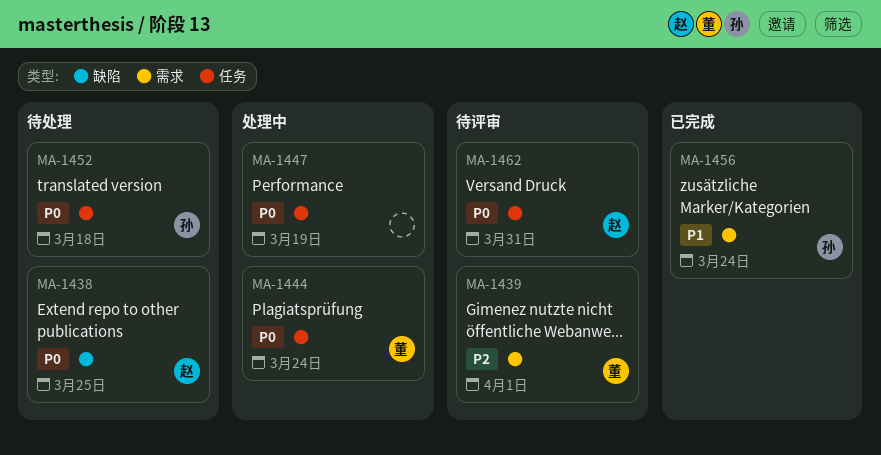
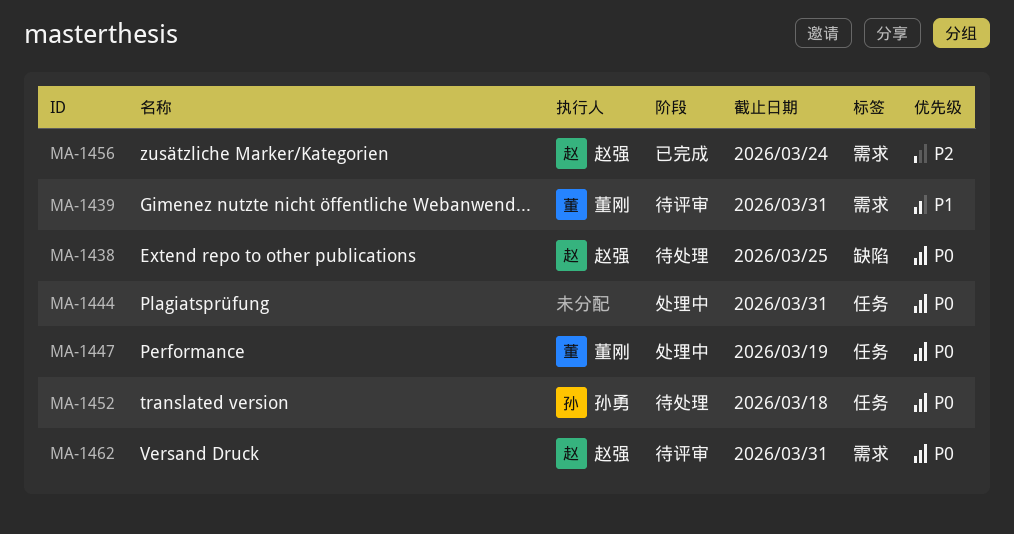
MA-1439, priority: P2 -> P1
MA-1439, due: Apr 1 -> Mar 31
MA-1444, owner: 董刚 -> none
MA-1444, due: Mar 24 -> Mar 31
MA-1447, owner: none -> 董刚
MA-1456, owner: 孙勇 -> 赵强
MA-1456, priority: P1 -> P2
MA-1462, label: 任务 -> 需求

